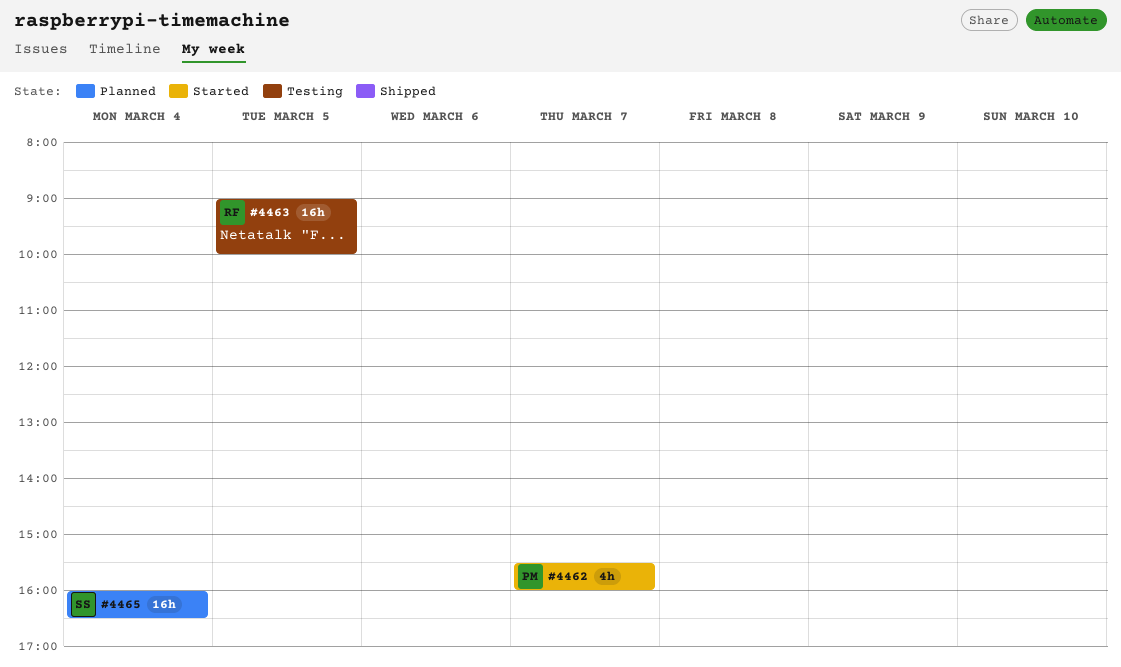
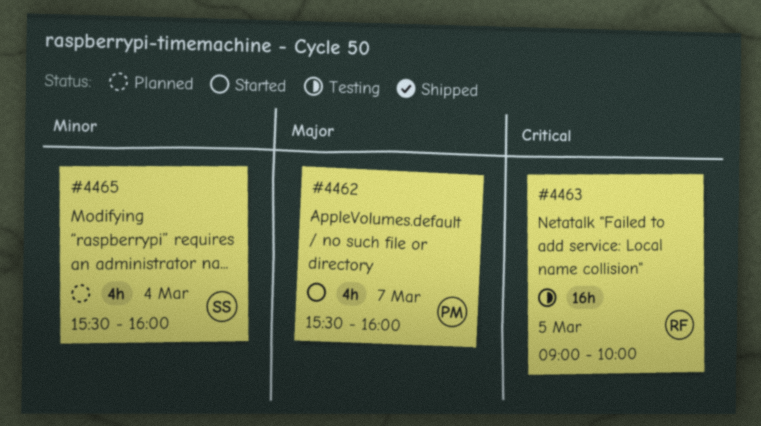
#4465, estimate: 16h -> 4h
#4465, begins: 16:00 -> 15:30
#4465, ends: 16:30 -> 16:00

